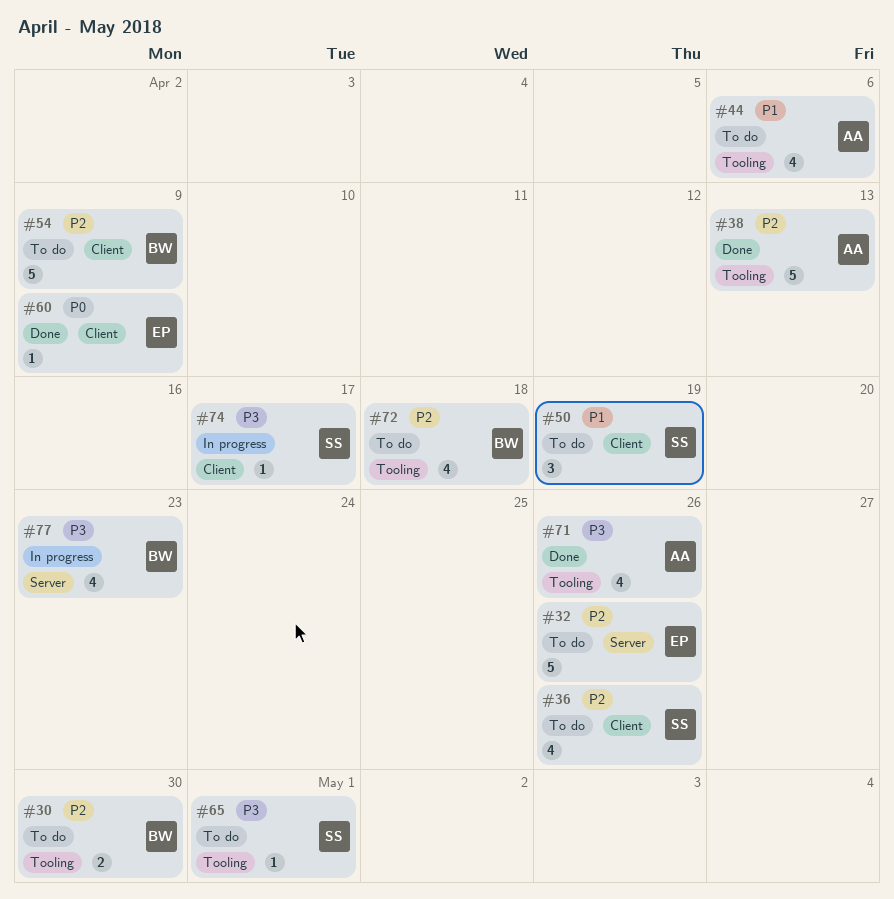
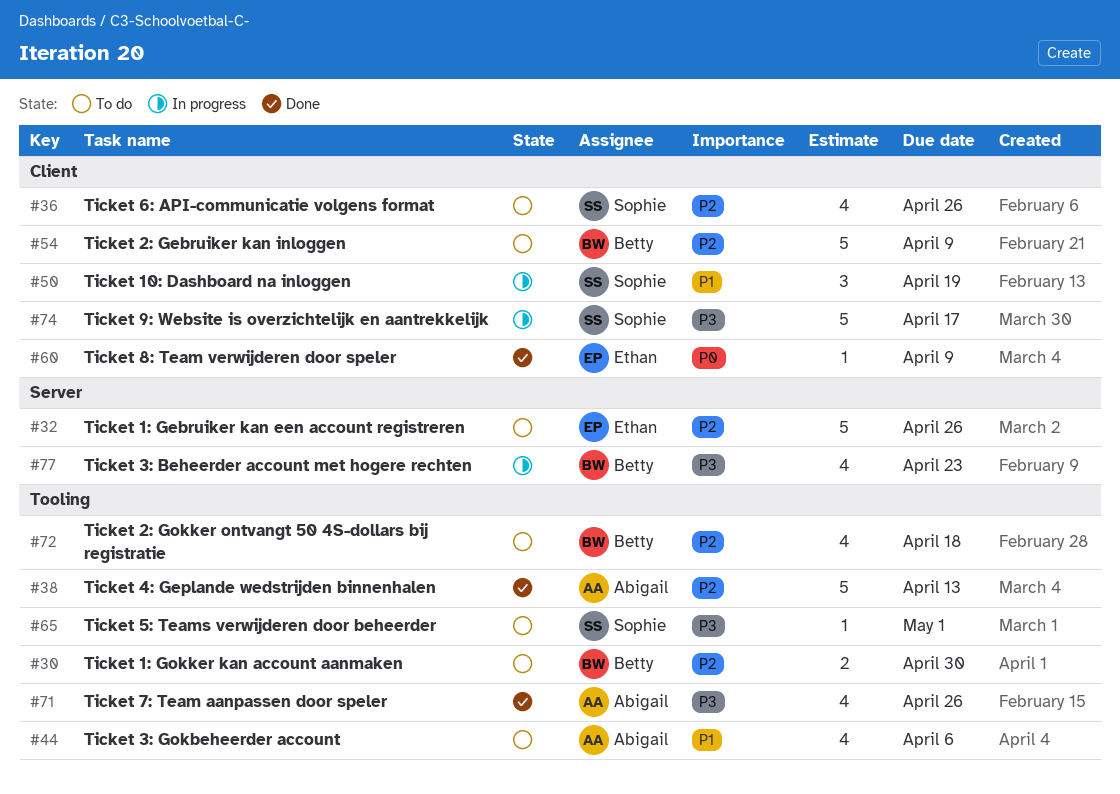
#50, status: To do -> In progress
#74, estimate: 1 -> 5

